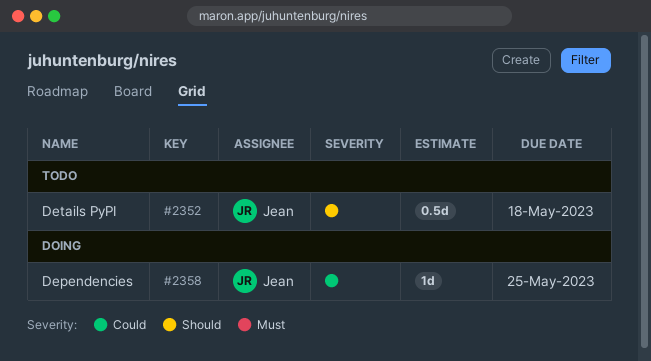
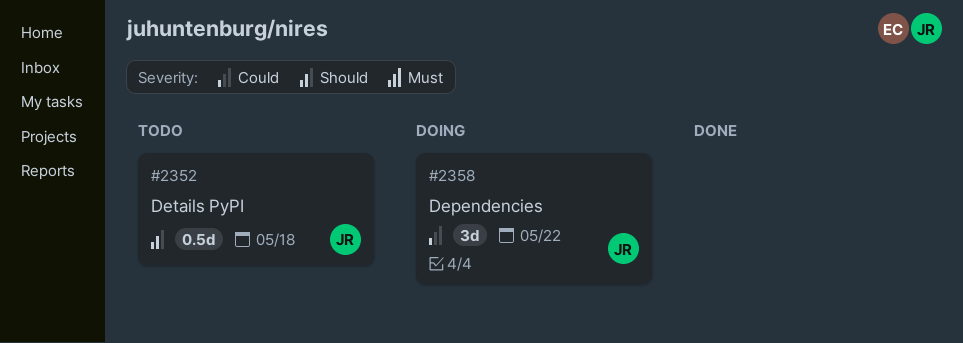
#2358, estimate: 1d -> 3d
#2358, due: May 25 -> May 22

